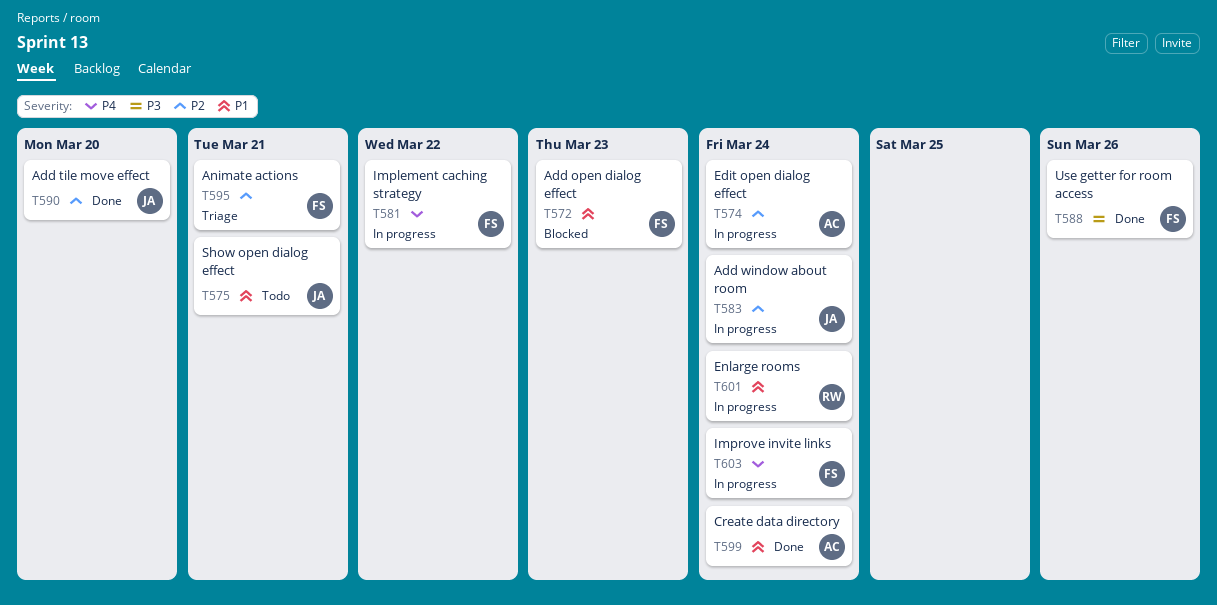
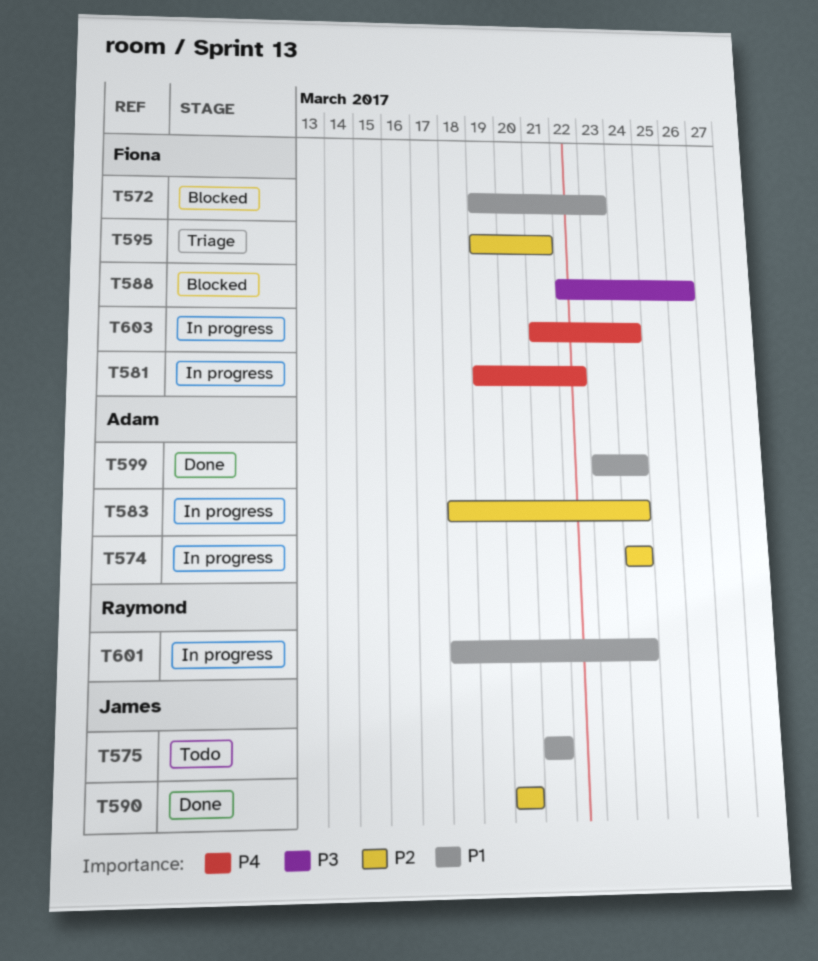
T583, owner: James -> Adam
T588, status: Done -> Blocked

